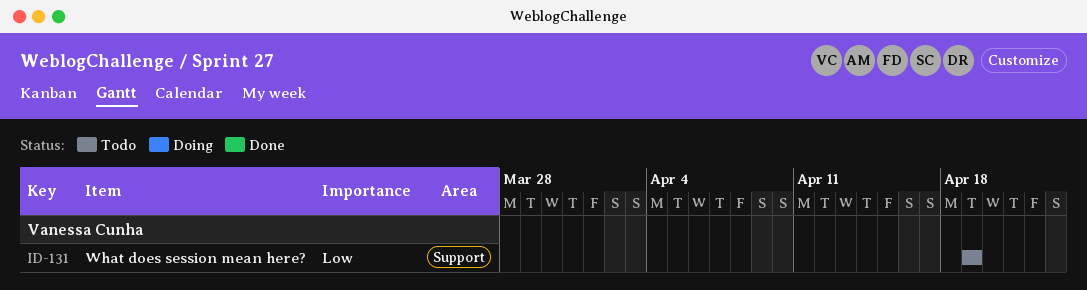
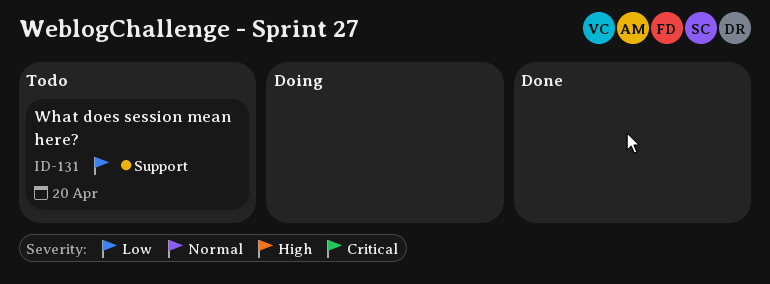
ID-131, due: Apr 19 -> Apr 20

